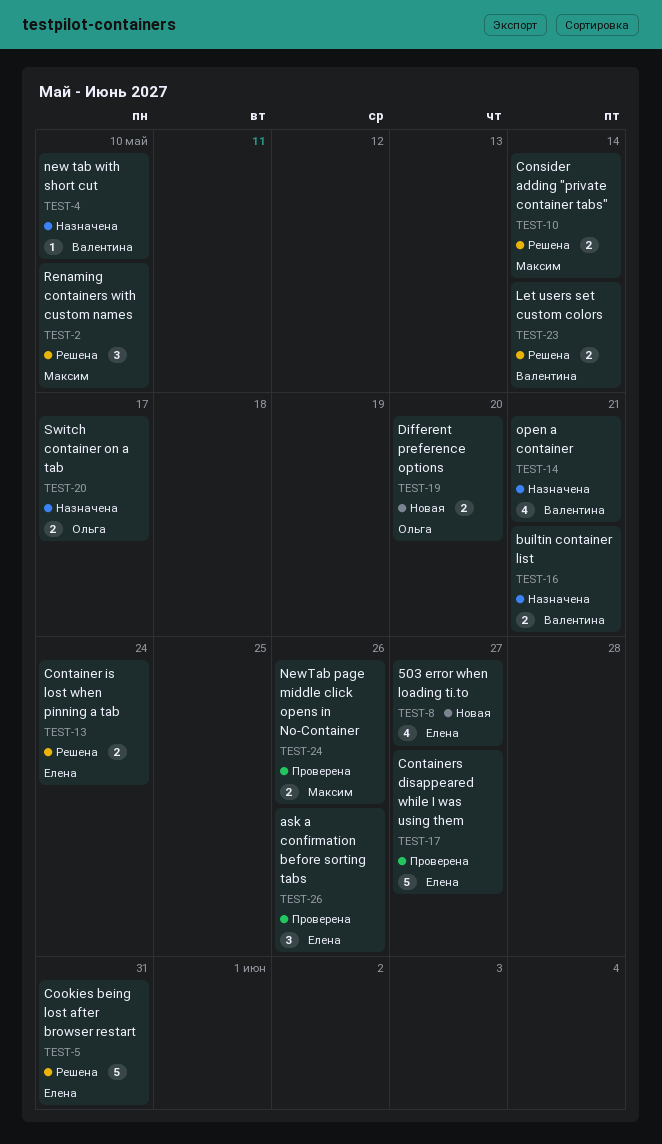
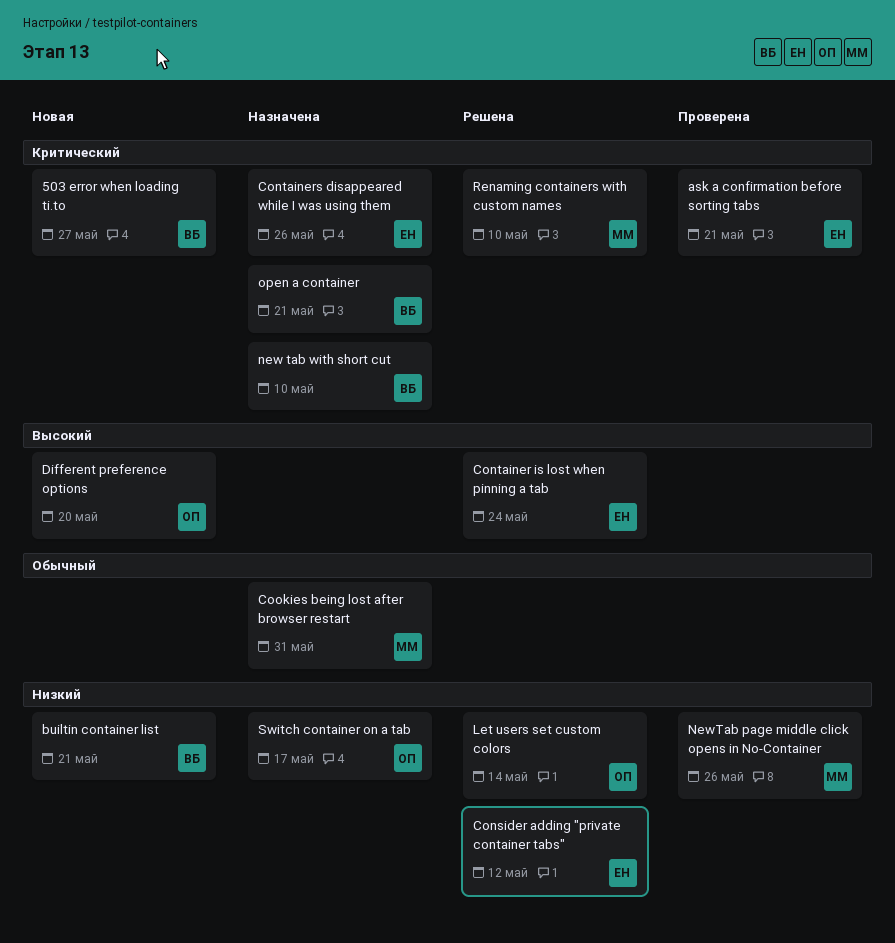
503 error when loading ti.to, owner: Елена -> Валентина
ask a confirmation before sorting tabs, due: May 26 -> May 21
builtin container list, status: Назначена -> Новая
Consider adding "private container tabs", owner: Максим -> Елена
Consider adding "private container tabs", due: May 14 -> May 12
Containers disappeared while I was using them, status: Проверена -> Назначена
Containers disappeared while I was using them, due: May 27 -> May 26
Cookies being lost after browser restart, status: Решена -> Назначена
Cookies being lost after browser restart, owner: Елена -> Максим
Let users set custom colors, owner: Валентина -> Ольга

